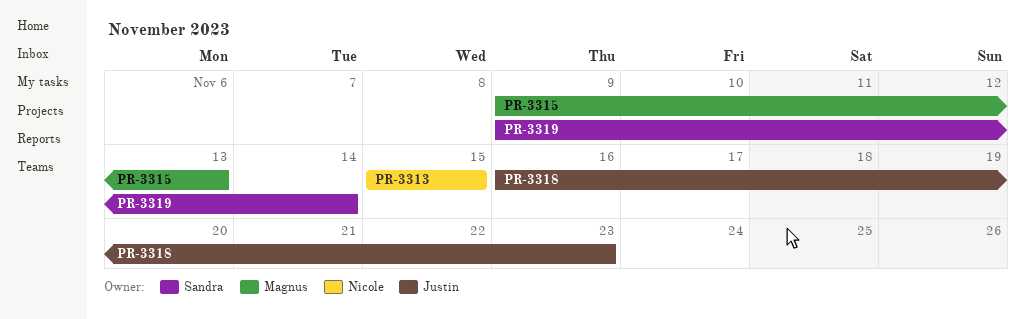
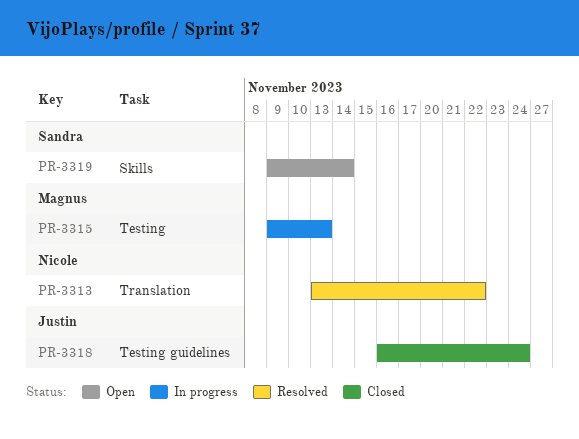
PR-3313, start: Nov 15 -> Nov 13
PR-3313, due: Nov 15 -> Nov 22
PR-3318, due: Nov 23 -> Nov 24

